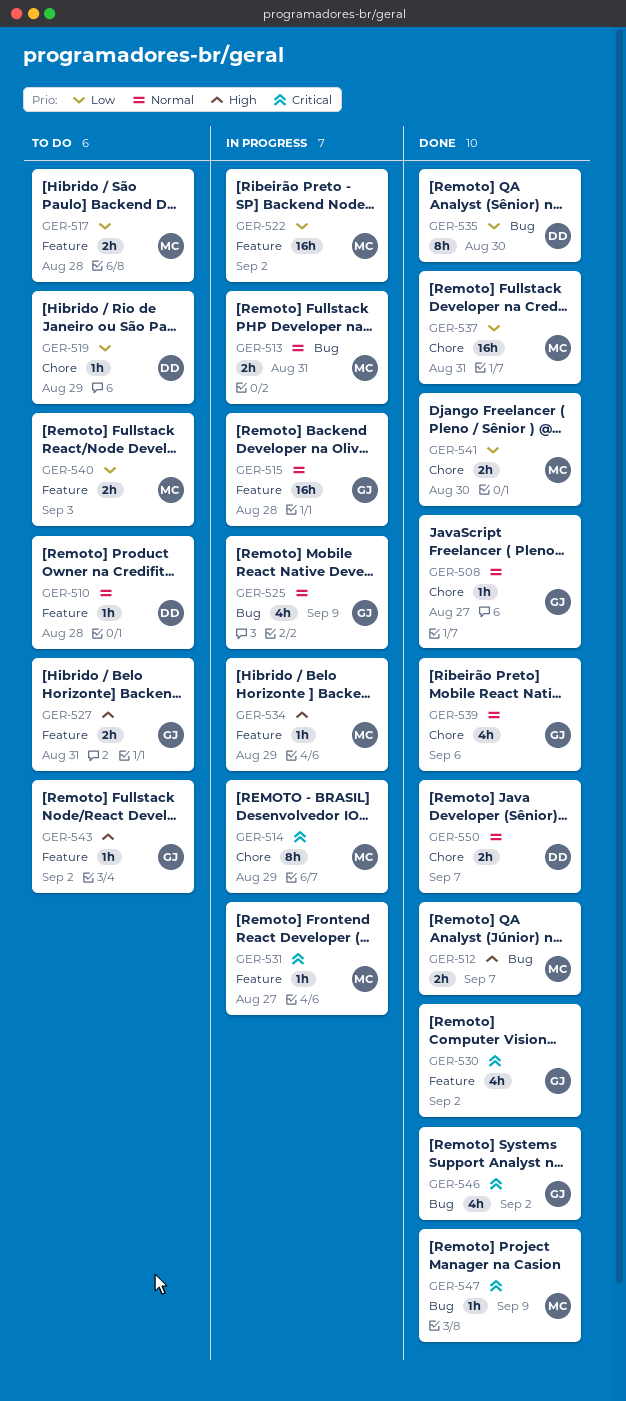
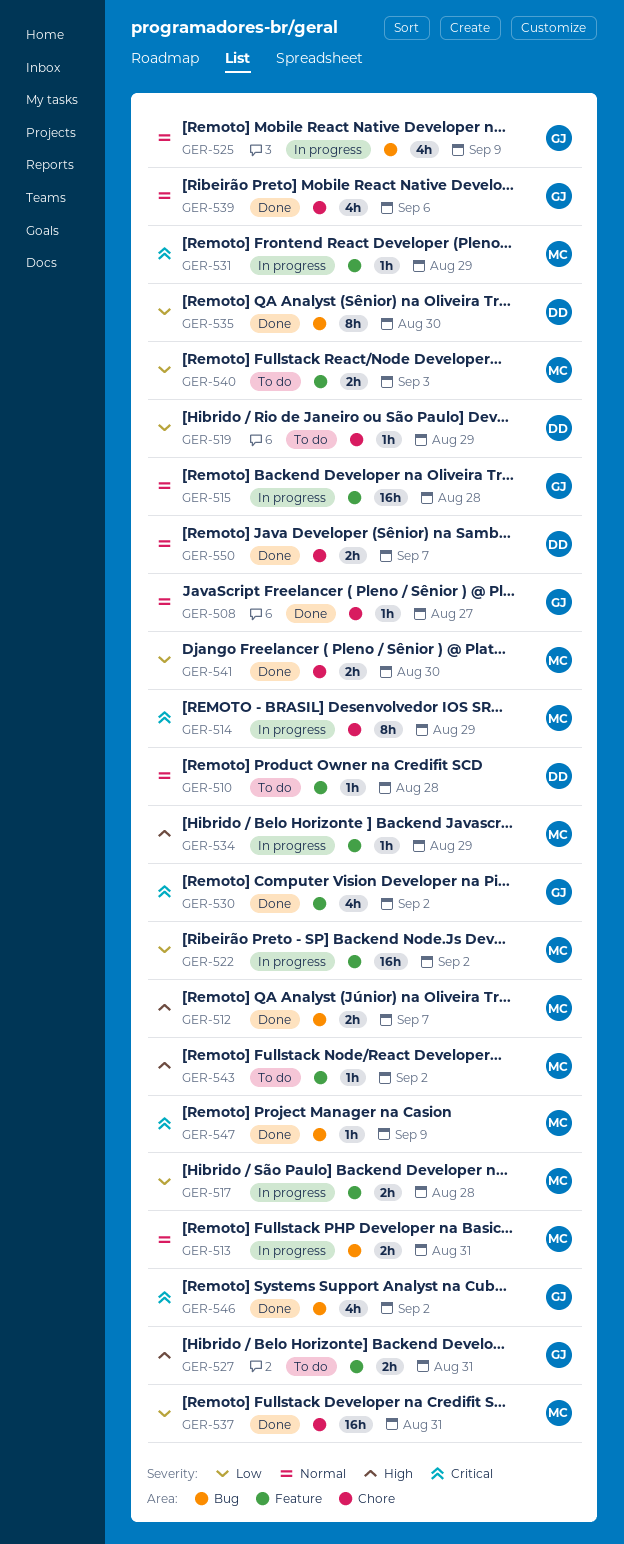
GER-517, status: To do -> In progress
GER-531, due: Aug 27 -> Aug 29
GER-543, owner: GJ -> MC

